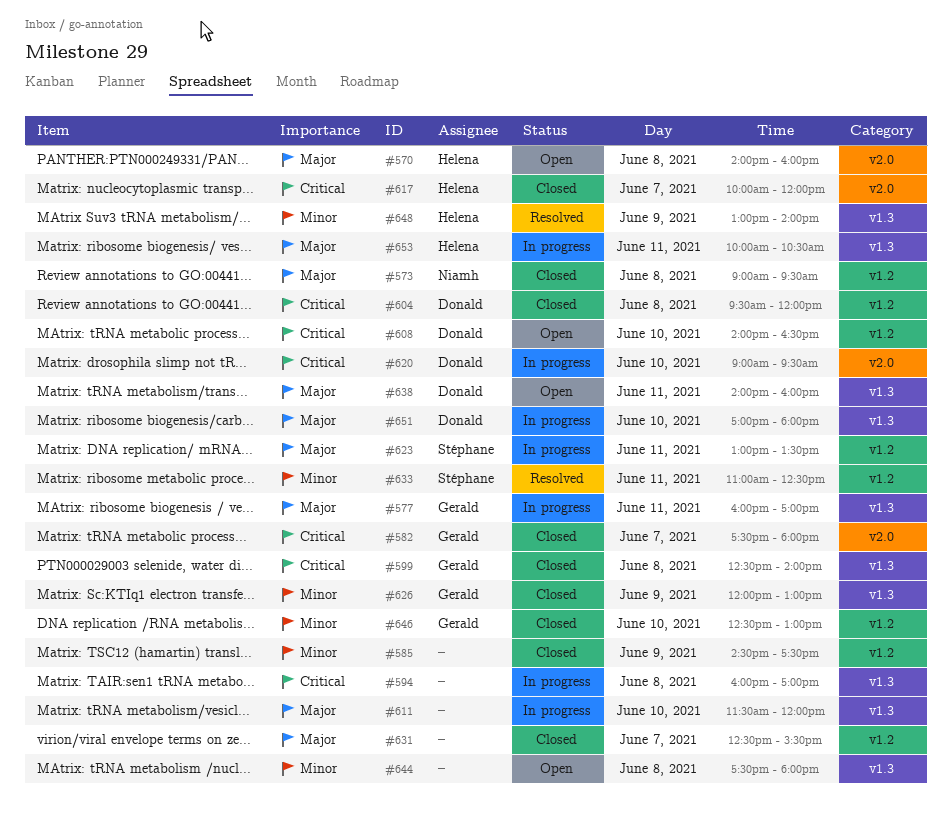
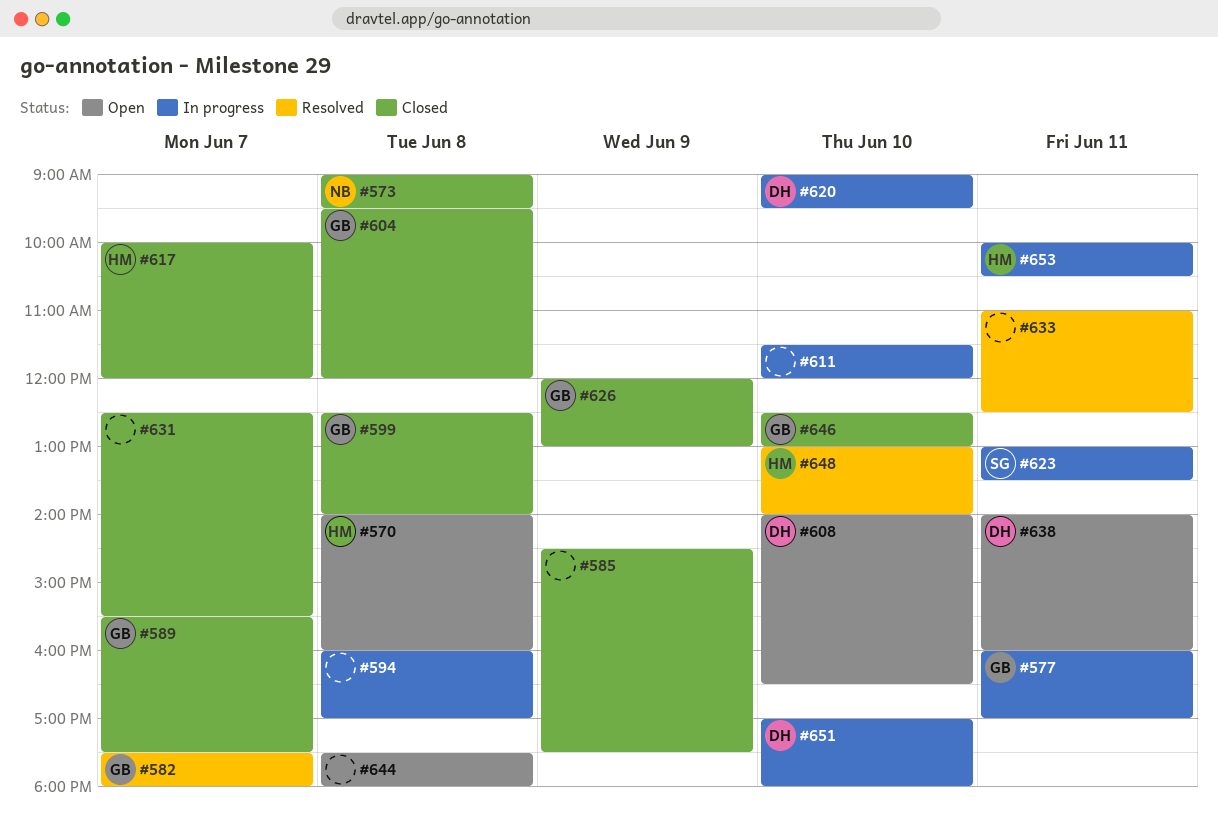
#582, status: Closed -> Resolved
#589: none -> present
#604, owner: Donald -> Gerald
#633, owner: Stéphane -> none
#648, day: Jun 9 -> Jun 10

